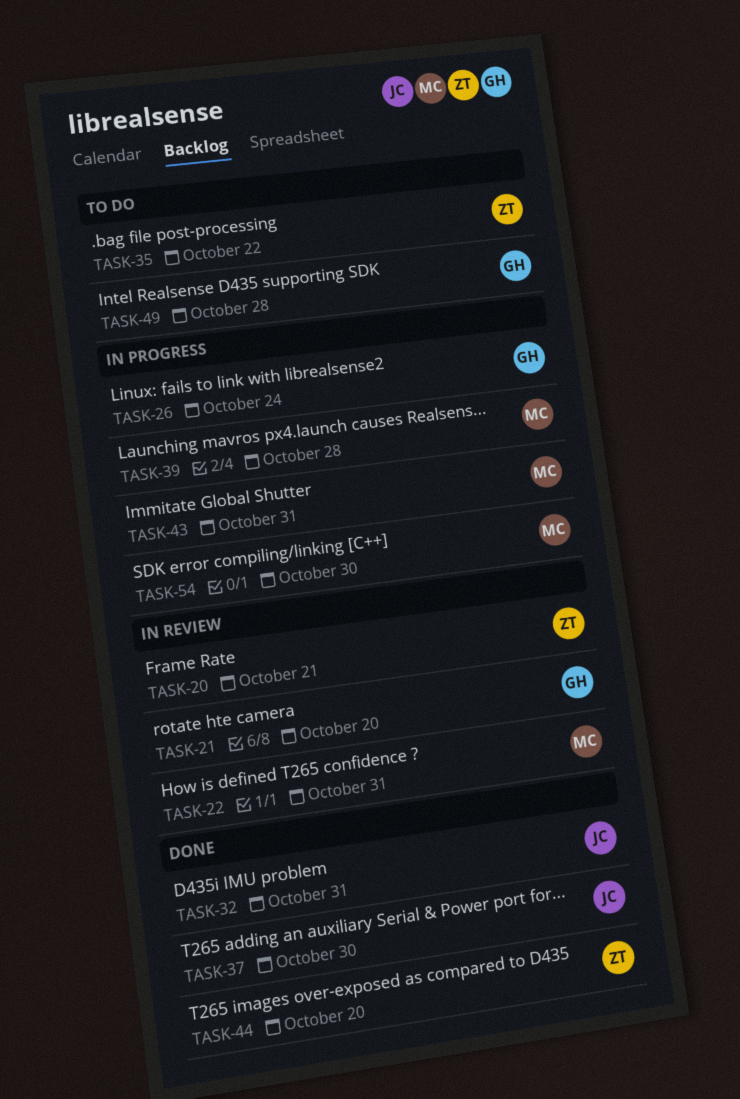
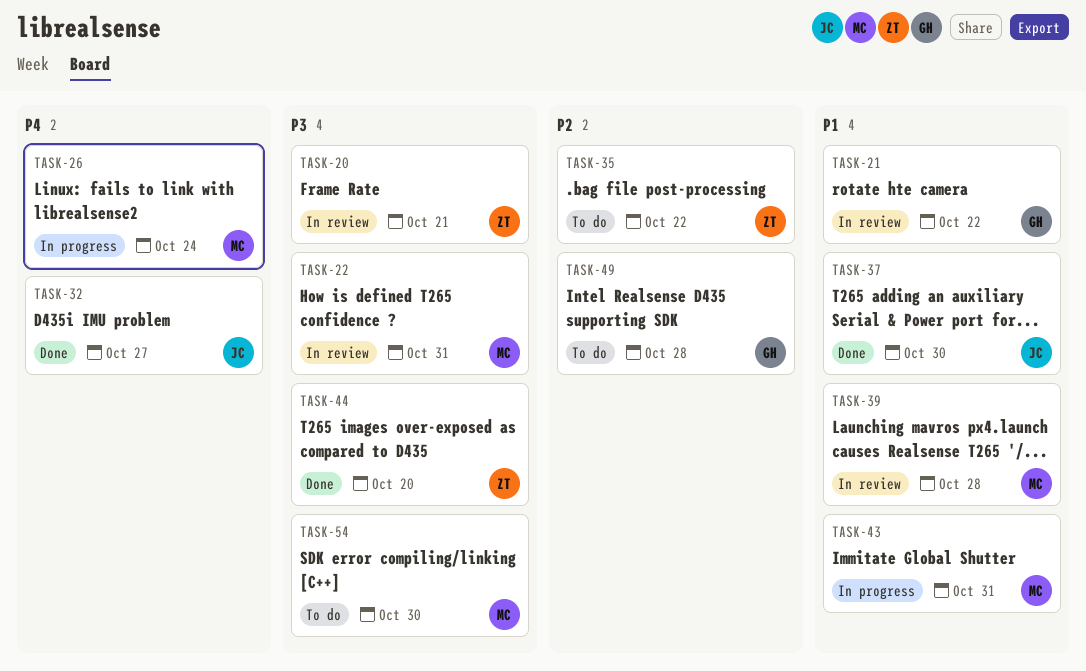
TASK-21, due: Oct 20 -> Oct 22
TASK-26, owner: GH -> MC
TASK-32, due: Oct 31 -> Oct 27
TASK-39, status: In progress -> In review
TASK-54, status: In progress -> To do

